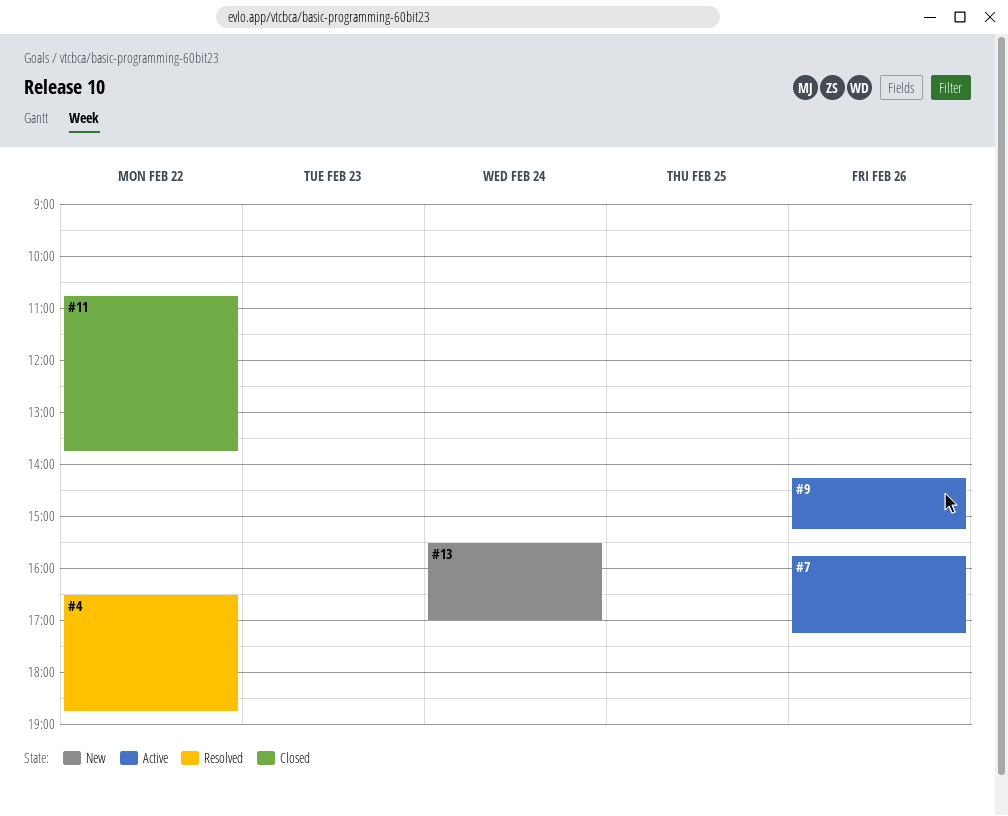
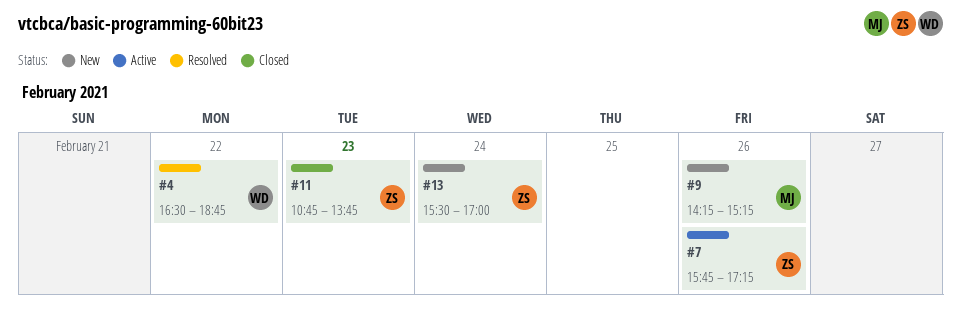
#9, status: Active -> New
#11, day: Feb 22 -> Feb 23

